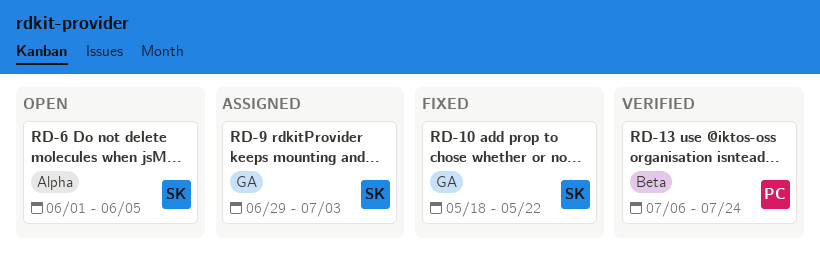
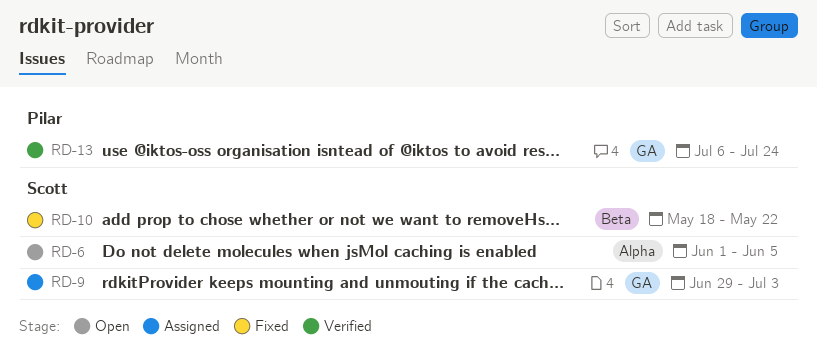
RD-10, label: GA -> Beta
RD-13, label: Beta -> GA

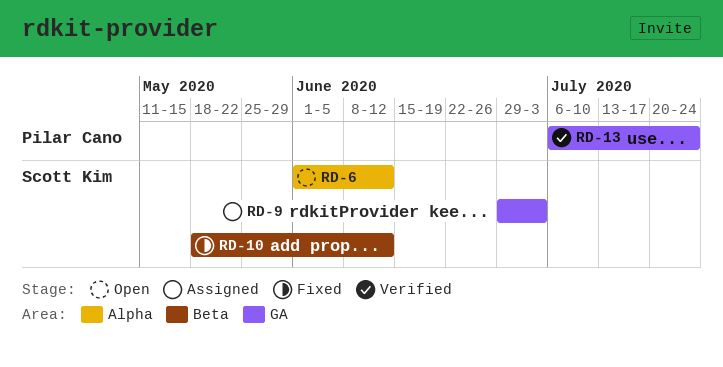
RD-6, due: Jun 5 -> Jun 12
RD-10, due: May 22 -> Jun 12

